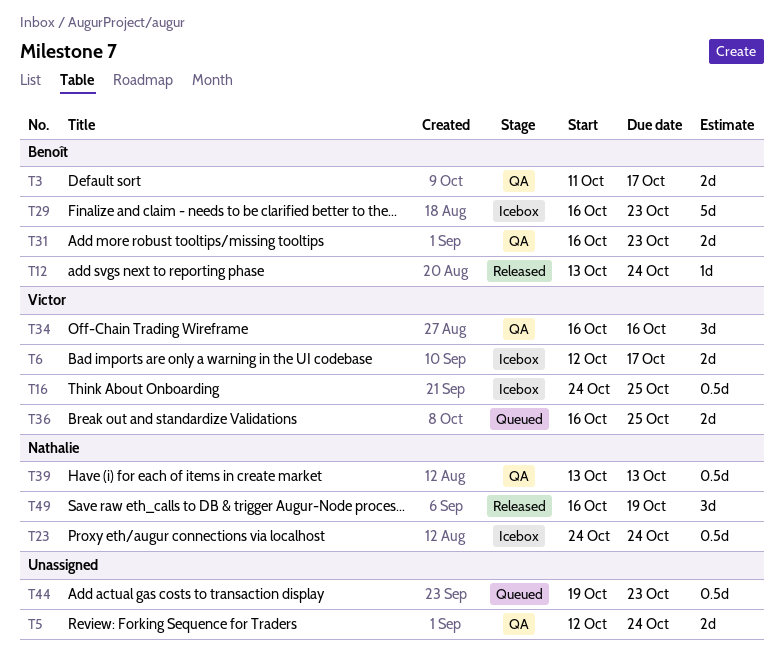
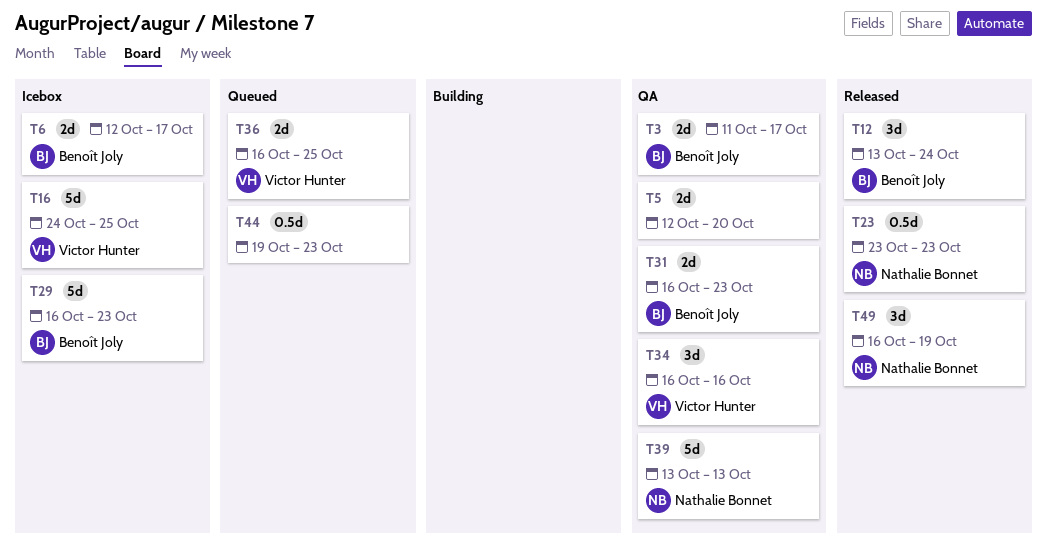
T5, due: Oct 24 -> Oct 20
T6, owner: Victor Hunter -> Benoît Joly
T12, estimate: 1d -> 3d
T16, estimate: 0.5d -> 5d
T23, status: Icebox -> Released
T23, start: Oct 24 -> Oct 23
T23, due: Oct 24 -> Oct 23
T39, estimate: 0.5d -> 5d

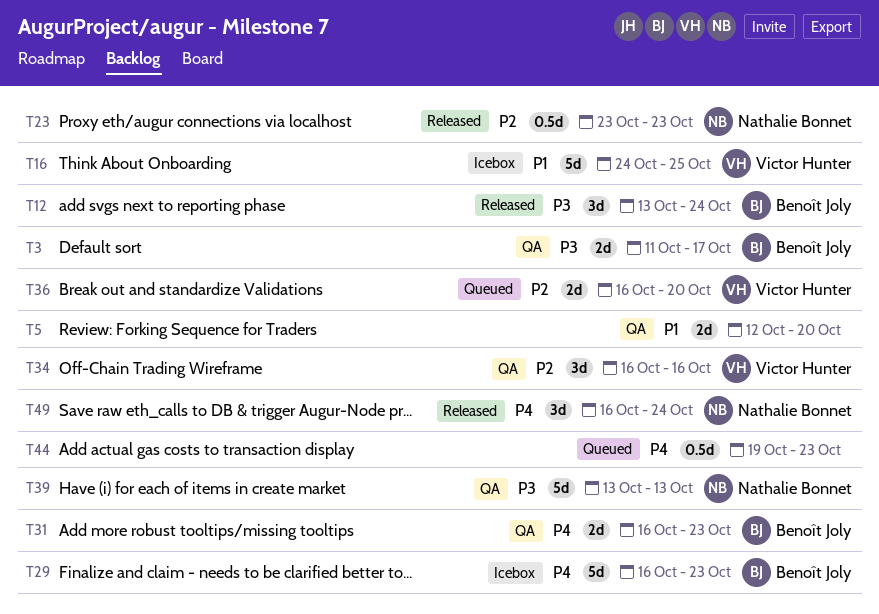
T6: present -> none
T36, due: Oct 25 -> Oct 20
T49, due: Oct 19 -> Oct 24

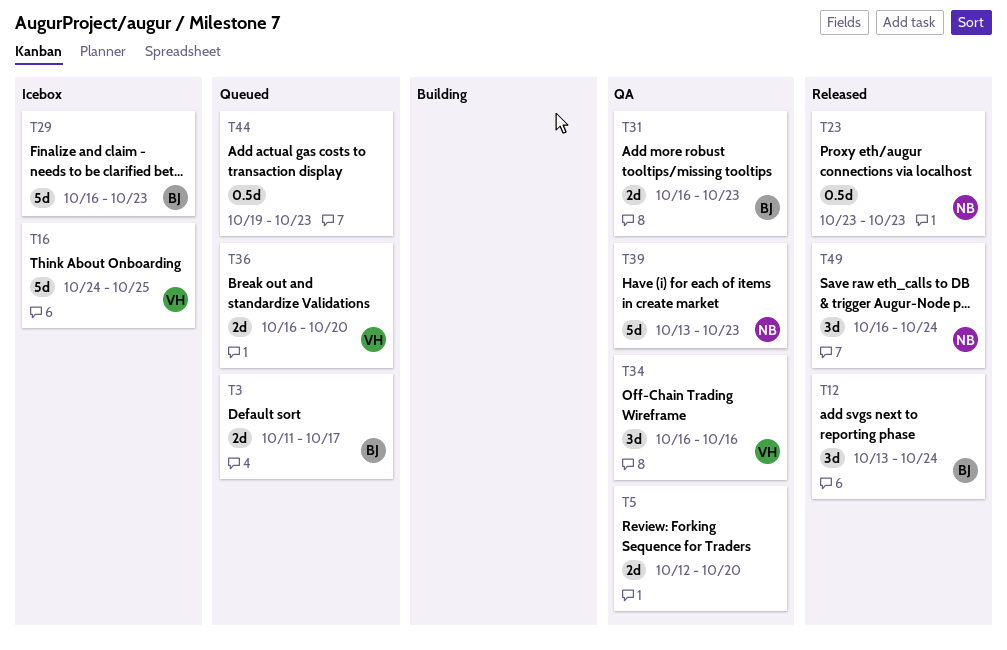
T3, status: QA -> Queued
T39, due: Oct 13 -> Oct 23

